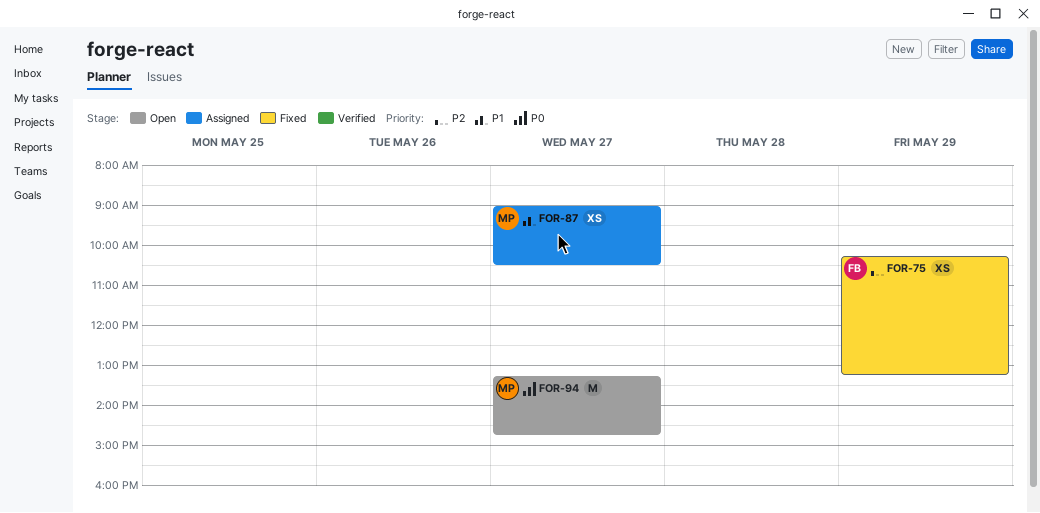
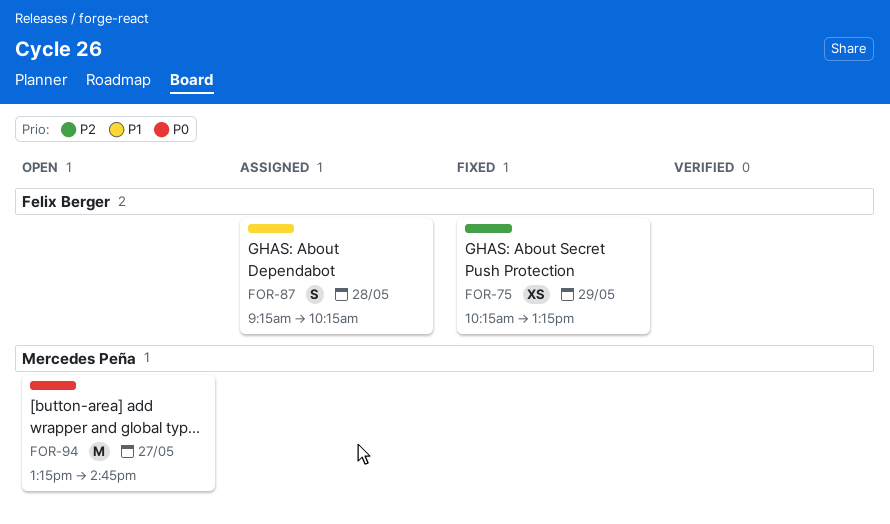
FOR-87, owner: Mercedes Peña -> Felix Berger
FOR-87, estimate: XS -> S
FOR-87, day: May 27 -> May 28
FOR-87, begins: 09:00 -> 09:15
FOR-87, ends: 10:30 -> 10:15

